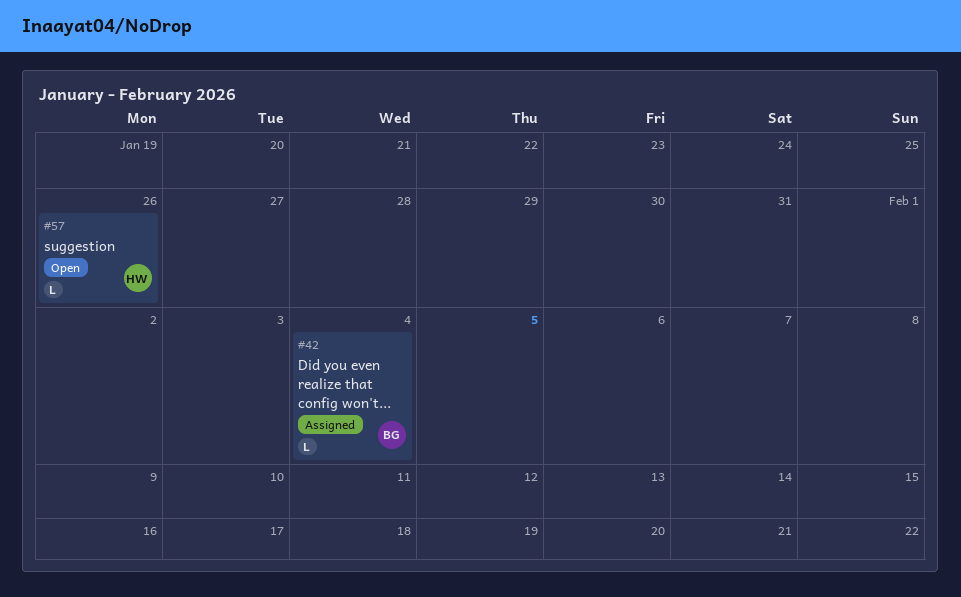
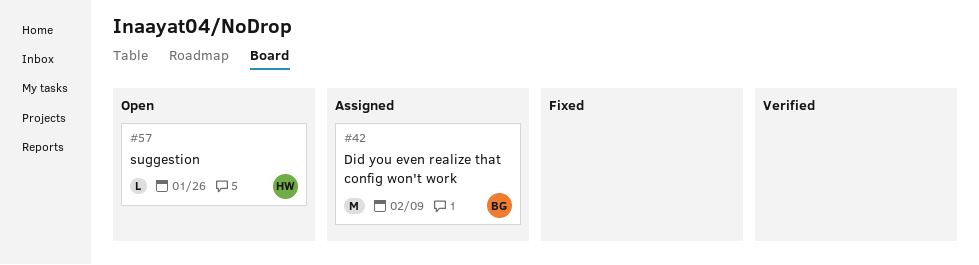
#42, estimate: L -> M
#42, due: Feb 4 -> Feb 9

